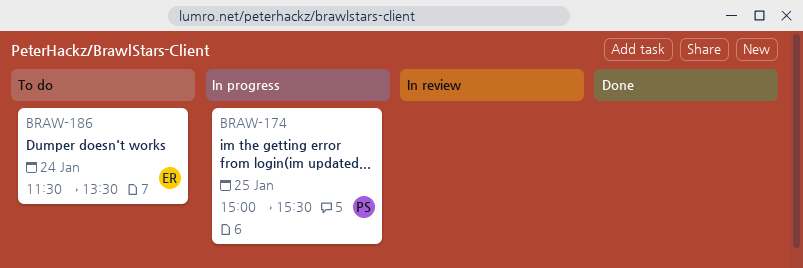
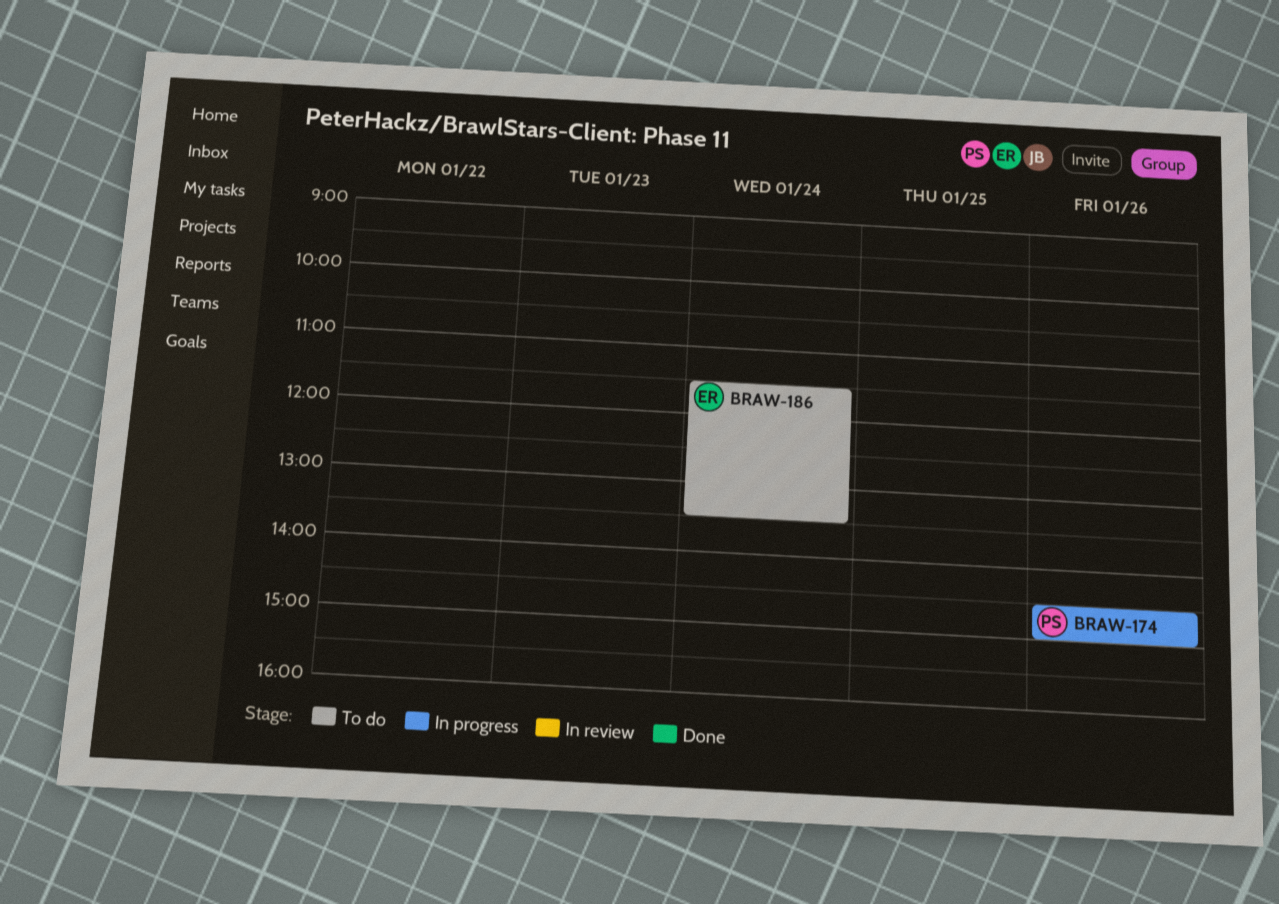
BRAW-174, day: Jan 25 -> Jan 26
BRAW-174, begins: 15:00 -> 14:30
BRAW-174, ends: 15:30 -> 15:00

